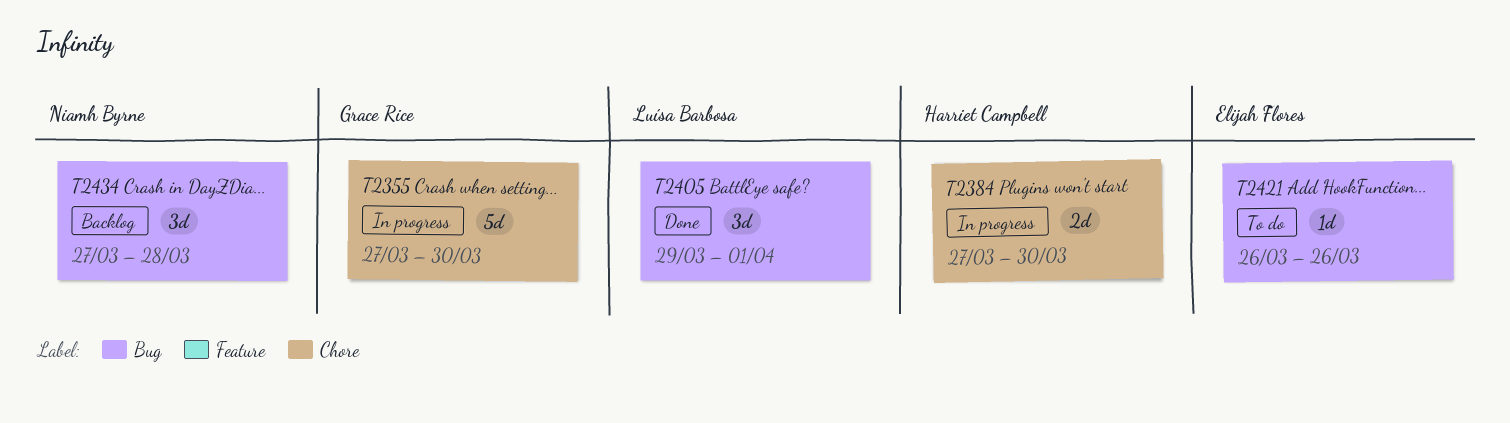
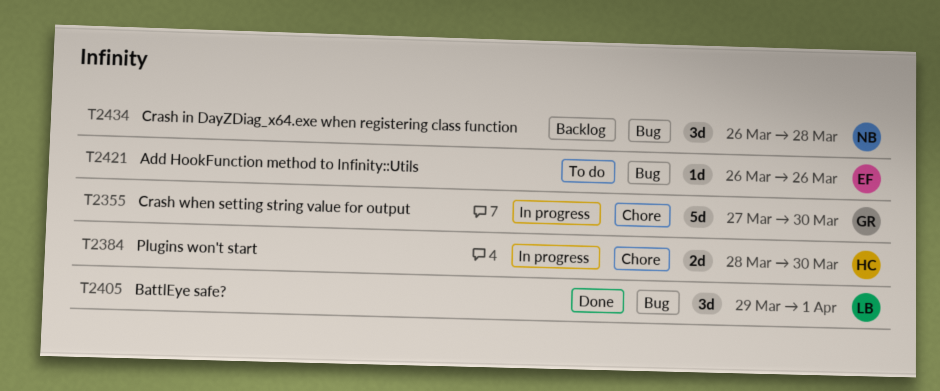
T2384, start: Mar 27 -> Mar 28
T2434, start: Mar 27 -> Mar 26

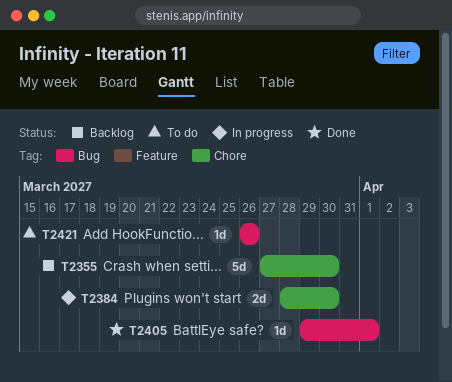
T2355, status: In progress -> Backlog
T2405, estimate: 3d -> 1d
T2434: present -> none

